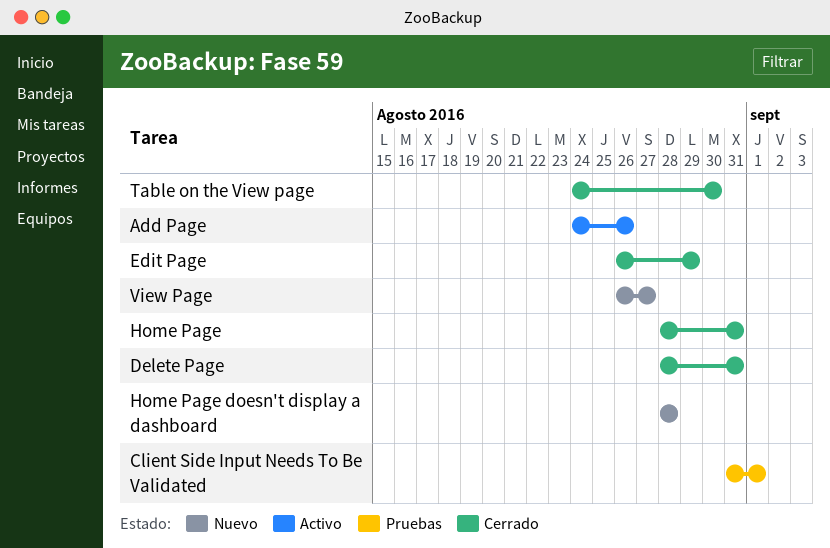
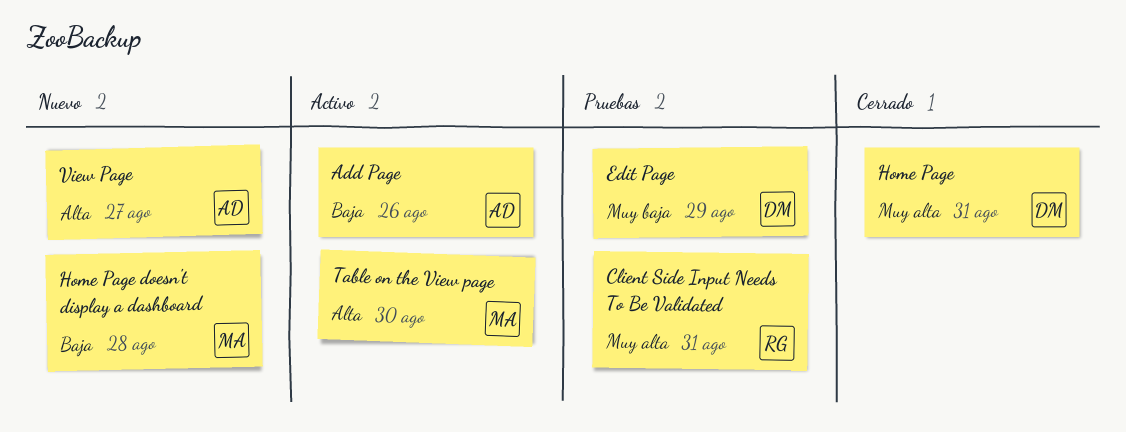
Client Side Input Needs To Be Validated, due: Sep 1 -> Aug 31
Delete Page: present -> none
Edit Page, status: Cerrado -> Pruebas
Table on the View page, status: Cerrado -> Activo

